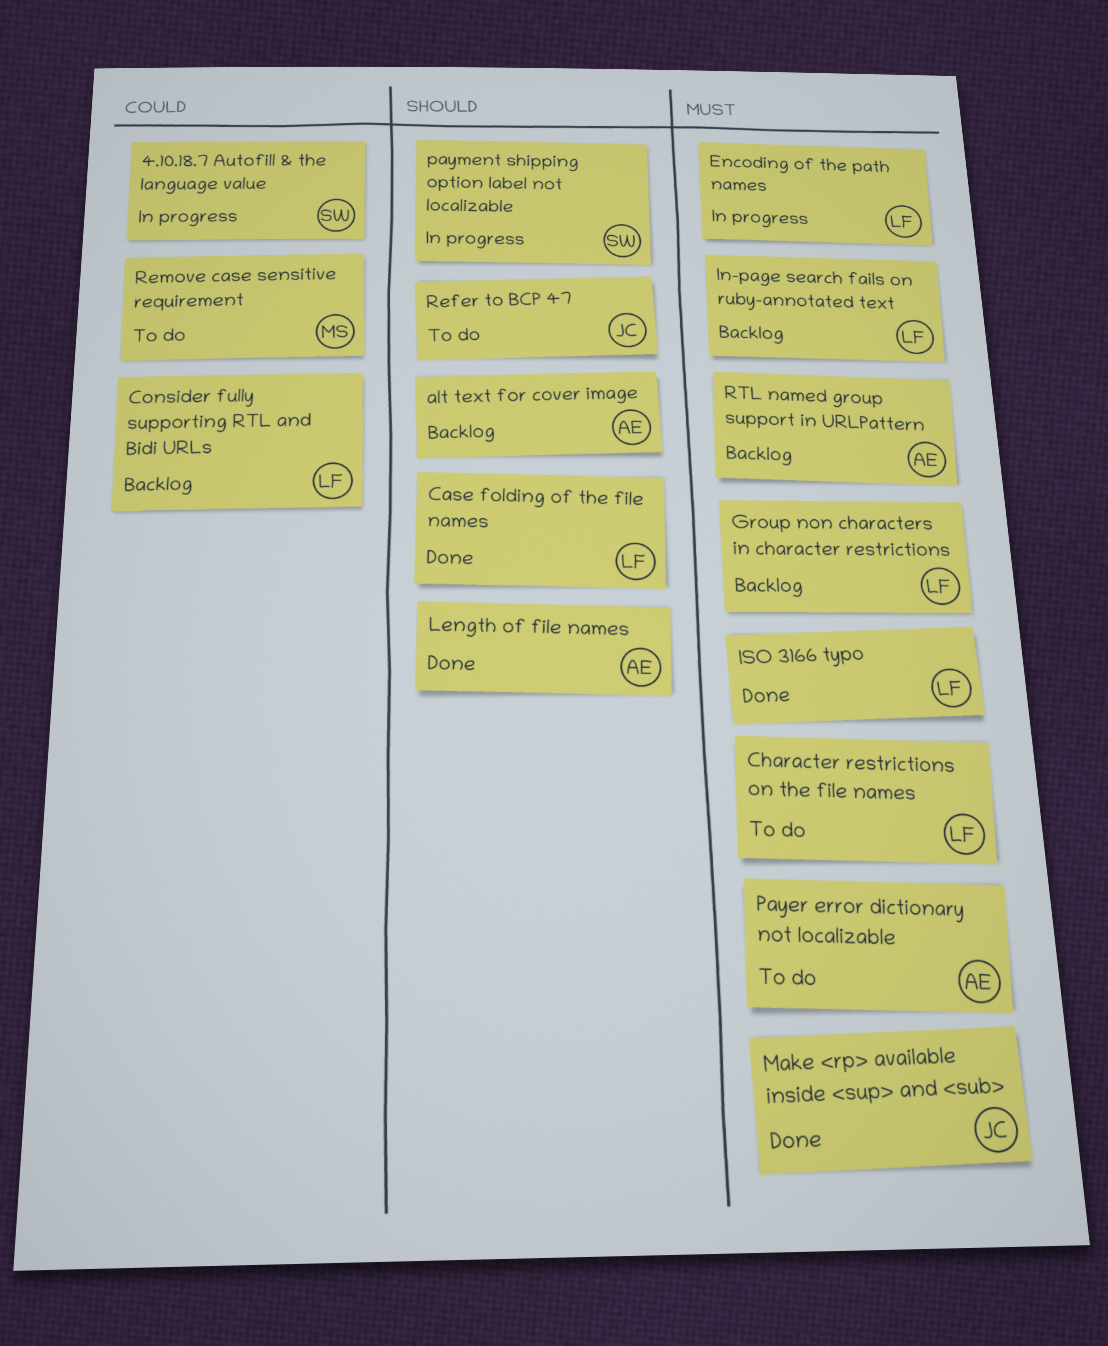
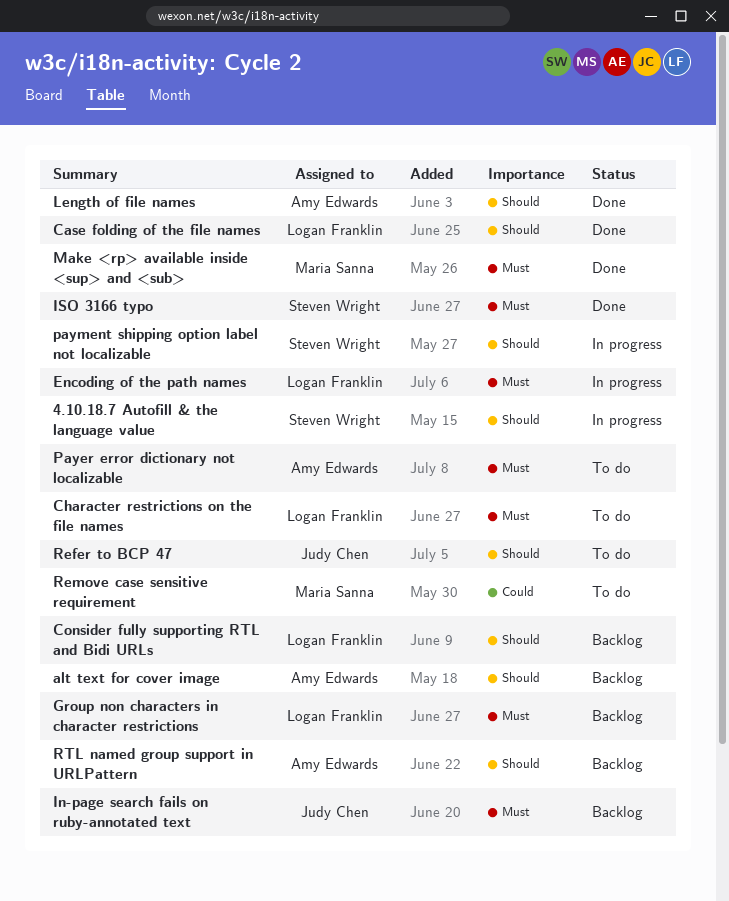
4.10.18.7 Autofill & the language value, priority: Could -> Should
Consider fully supporting RTL and Bidi URLs, priority: Could -> Should
In-page search fails on ruby-annotated text, owner: Logan Franklin -> Judy Chen
ISO 3166 typo, owner: Logan Franklin -> Steven Wright
Make <rp> available inside <sup> and <sub>, owner: Judy Chen -> Maria Sanna
RTL named group support in URLPattern, priority: Must -> Should

